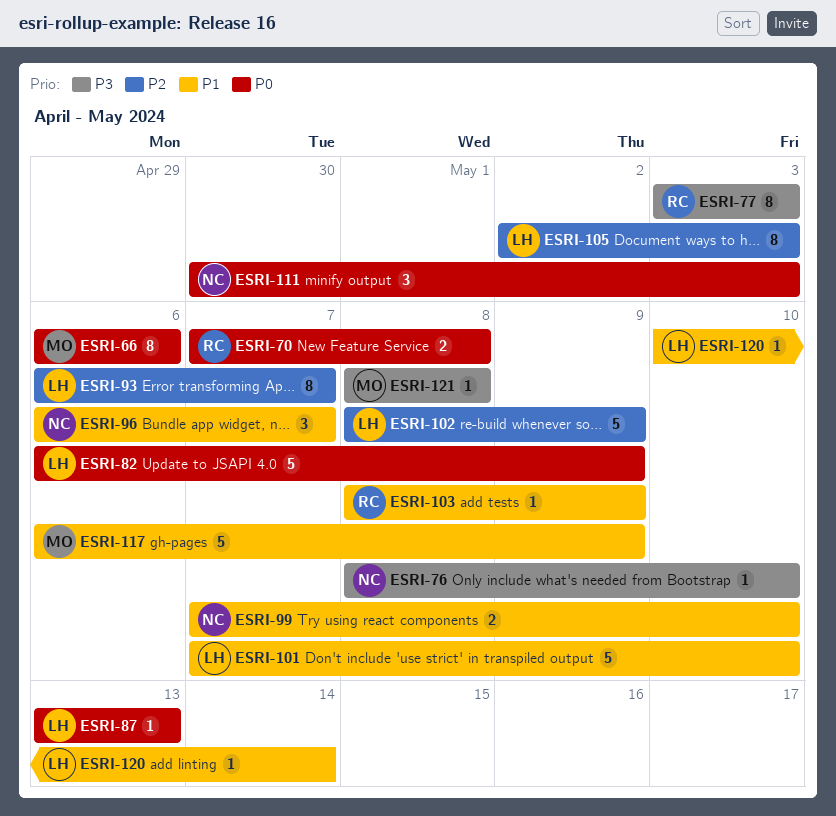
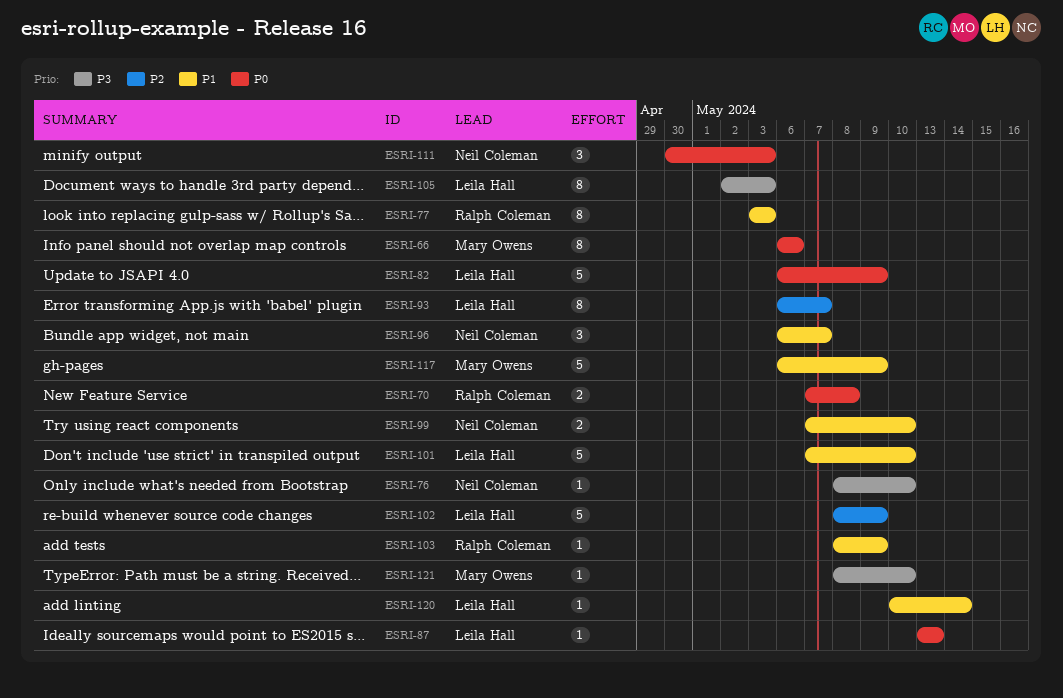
ESRI-77, priority: P3 -> P1
ESRI-105, priority: P2 -> P3
ESRI-121, due: May 8 -> May 10

